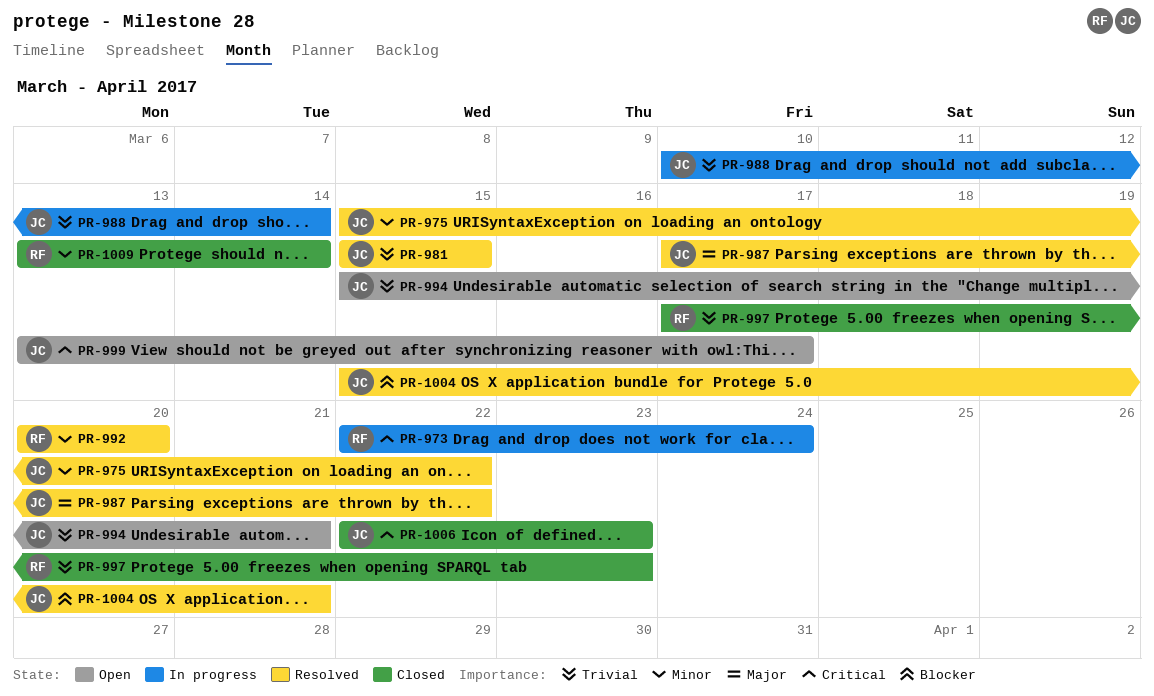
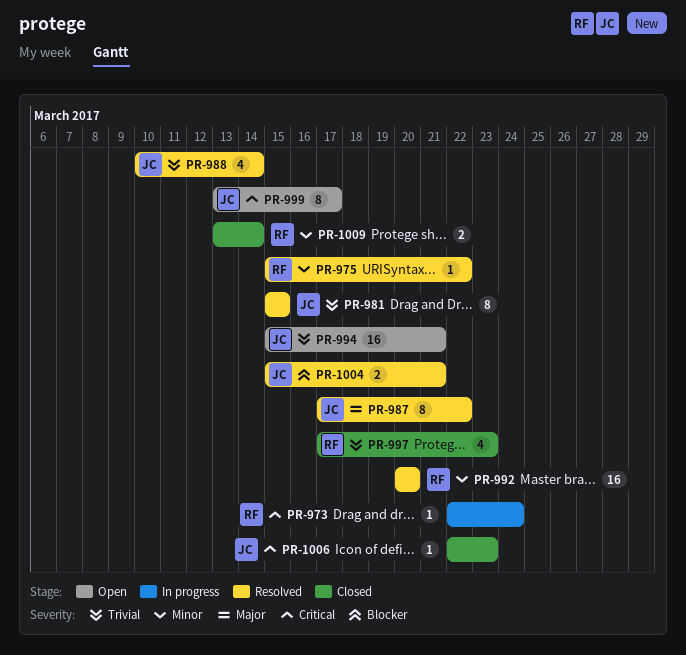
PR-975, owner: JC -> RF
PR-988, status: In progress -> Resolved

